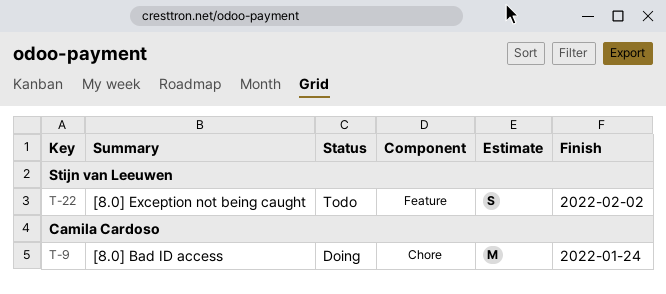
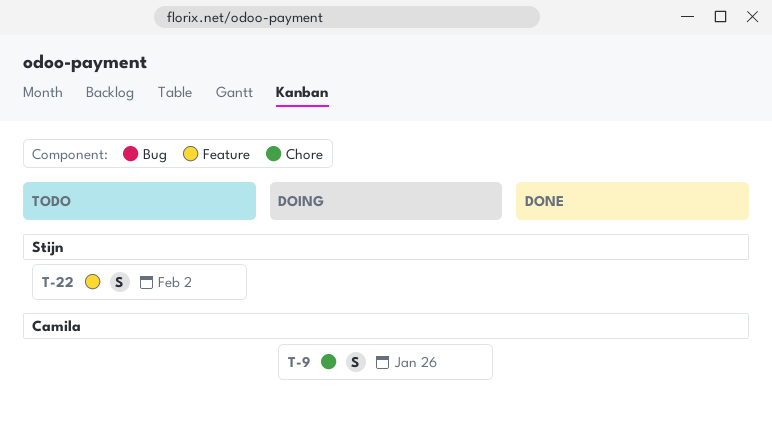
T-9, estimate: M -> S
T-9, due: Jan 24 -> Jan 26

